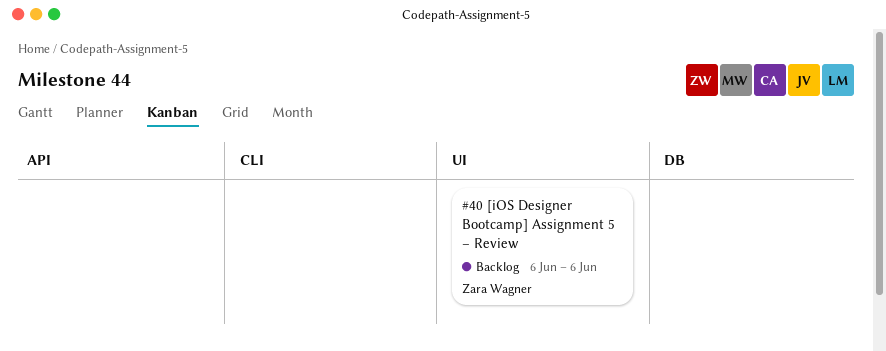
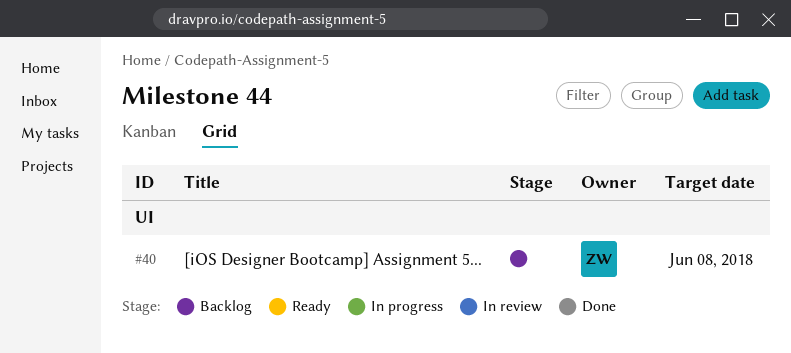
#40, due: Jun 6 -> Jun 8

